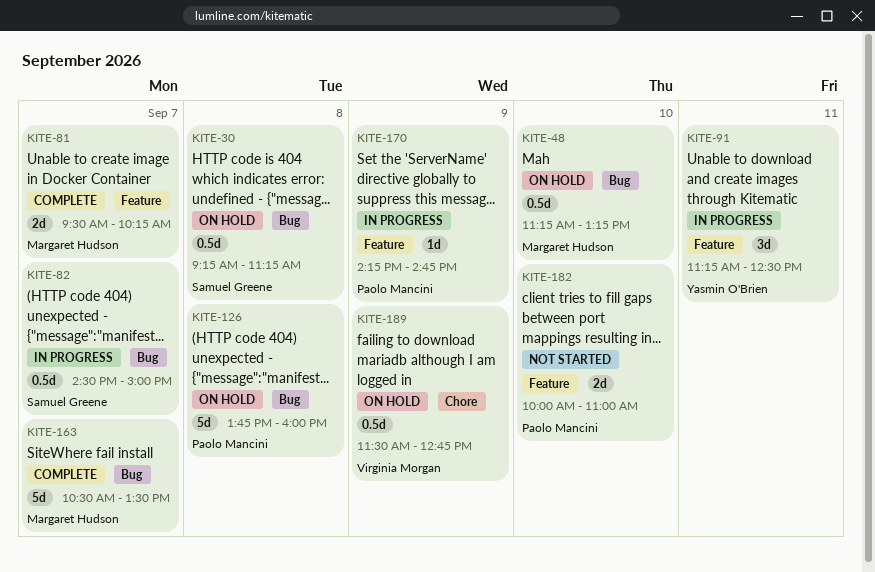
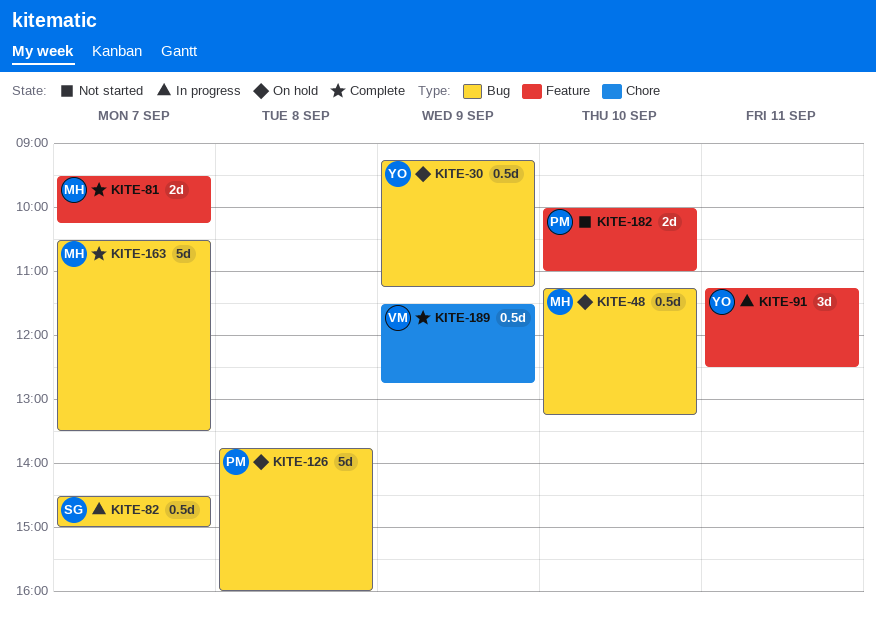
KITE-30, owner: Samuel Greene -> Yasmin O'Brien
KITE-30, day: Sep 8 -> Sep 9
KITE-170: present -> none
KITE-189, status: On hold -> Complete

